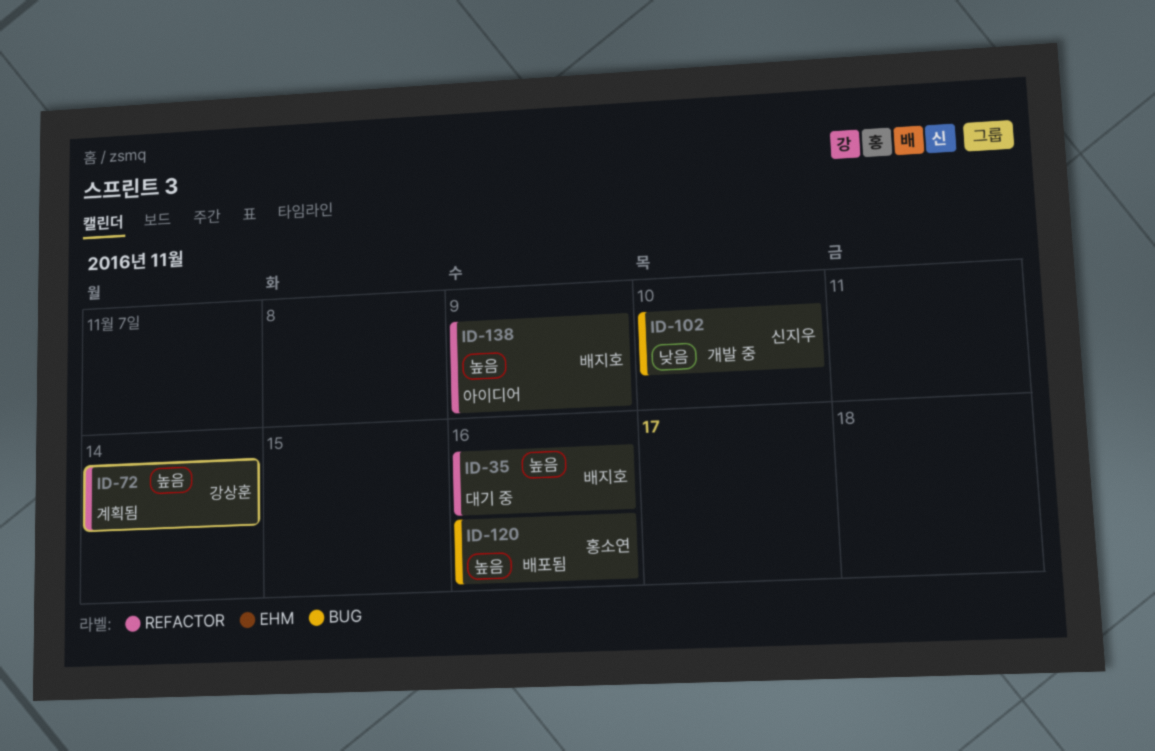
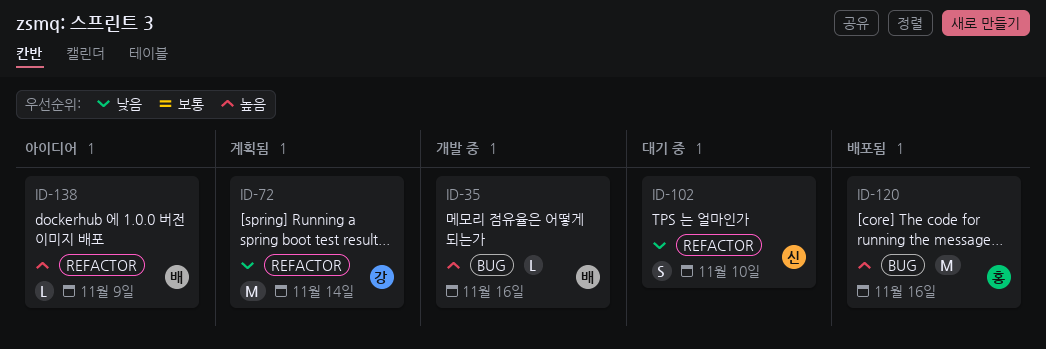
ID-35, status: 대기 중 -> 개발 중
ID-35, label: REFACTOR -> BUG
ID-72, priority: 높음 -> 낮음
ID-102, status: 개발 중 -> 대기 중
ID-102, label: BUG -> REFACTOR

